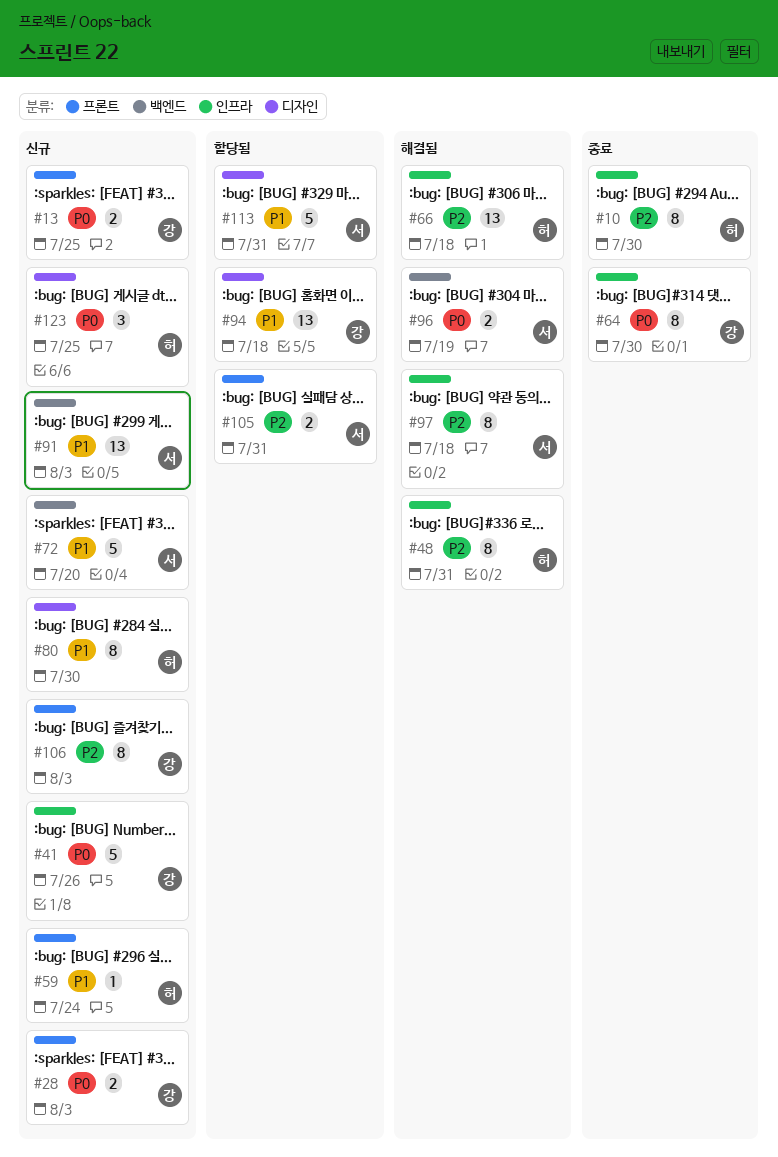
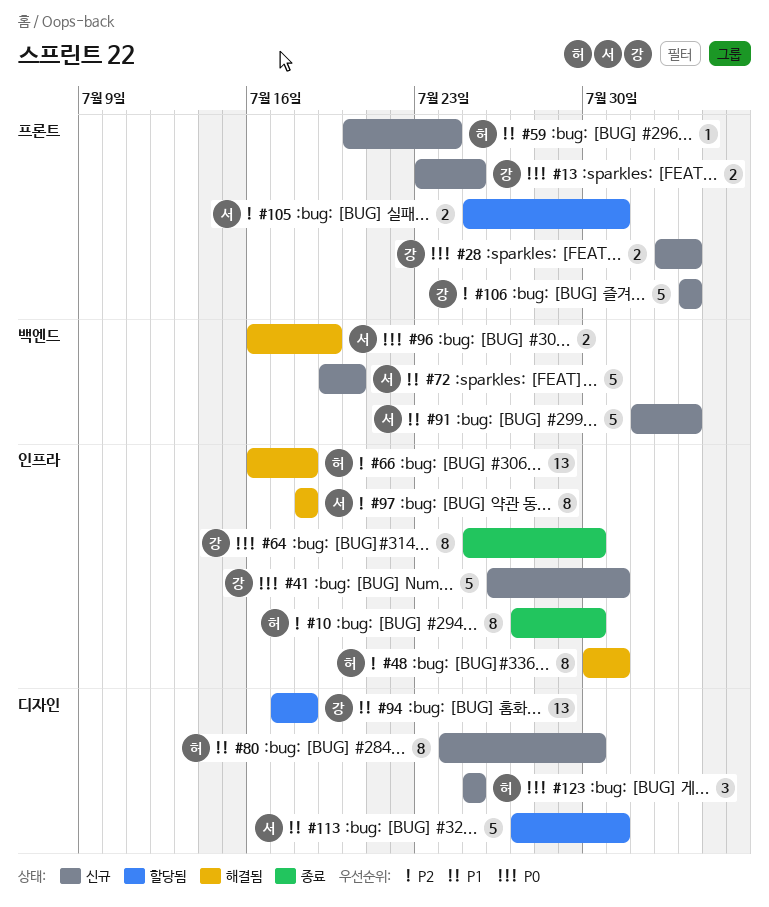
#41, due: Jul 26 -> Jul 31
#91, estimate: 13 -> 5
#106, estimate: 8 -> 5

